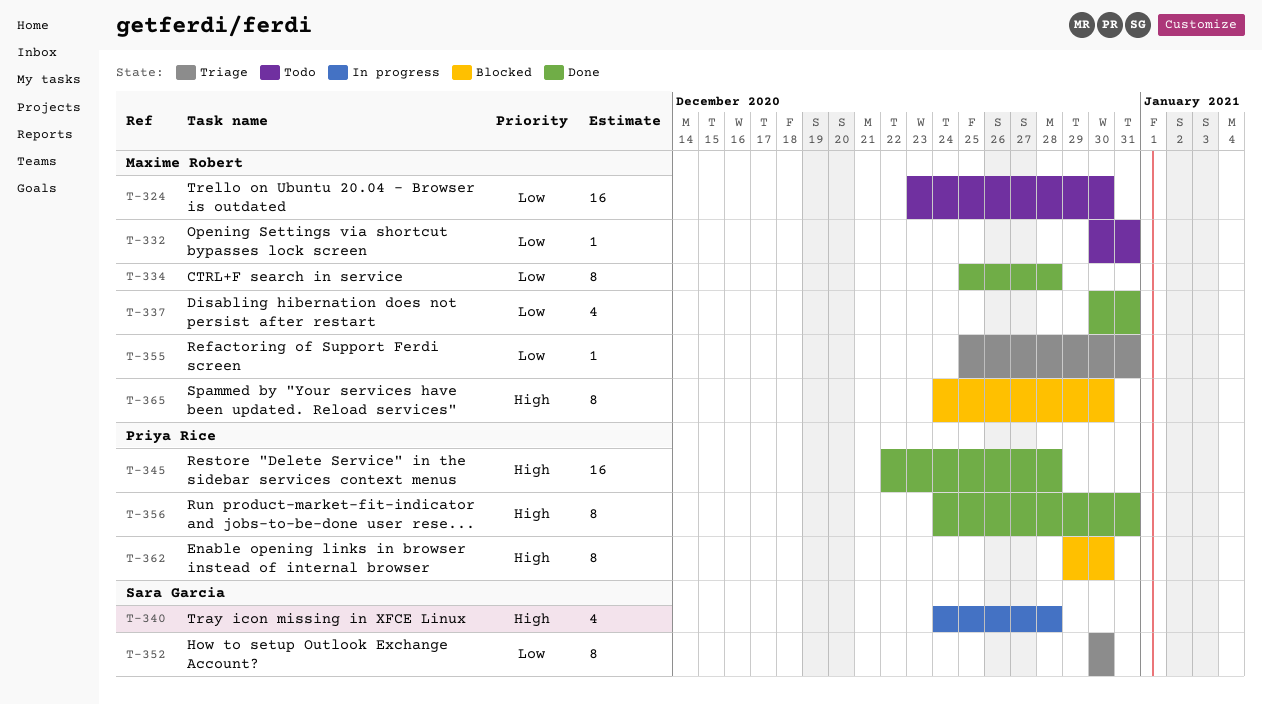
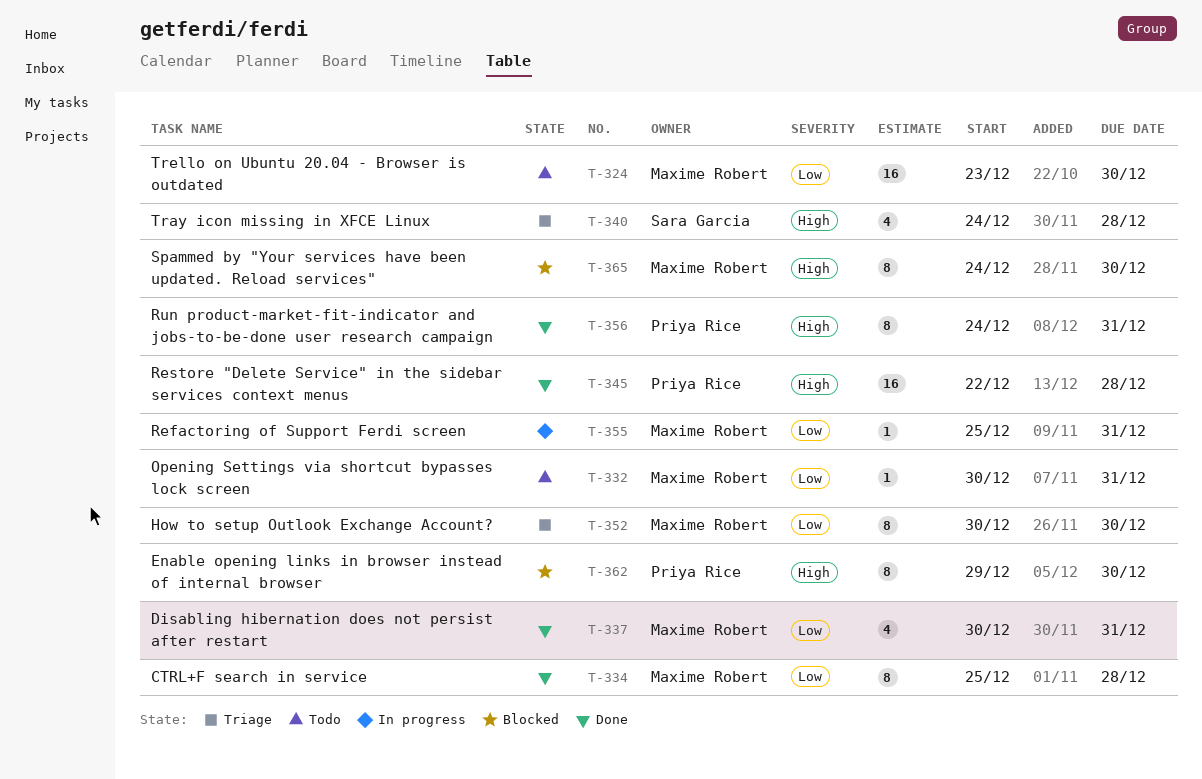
T-340, status: In progress -> Triage
T-352, owner: Sara Garcia -> Maxime Robert
T-355, status: Triage -> In progress

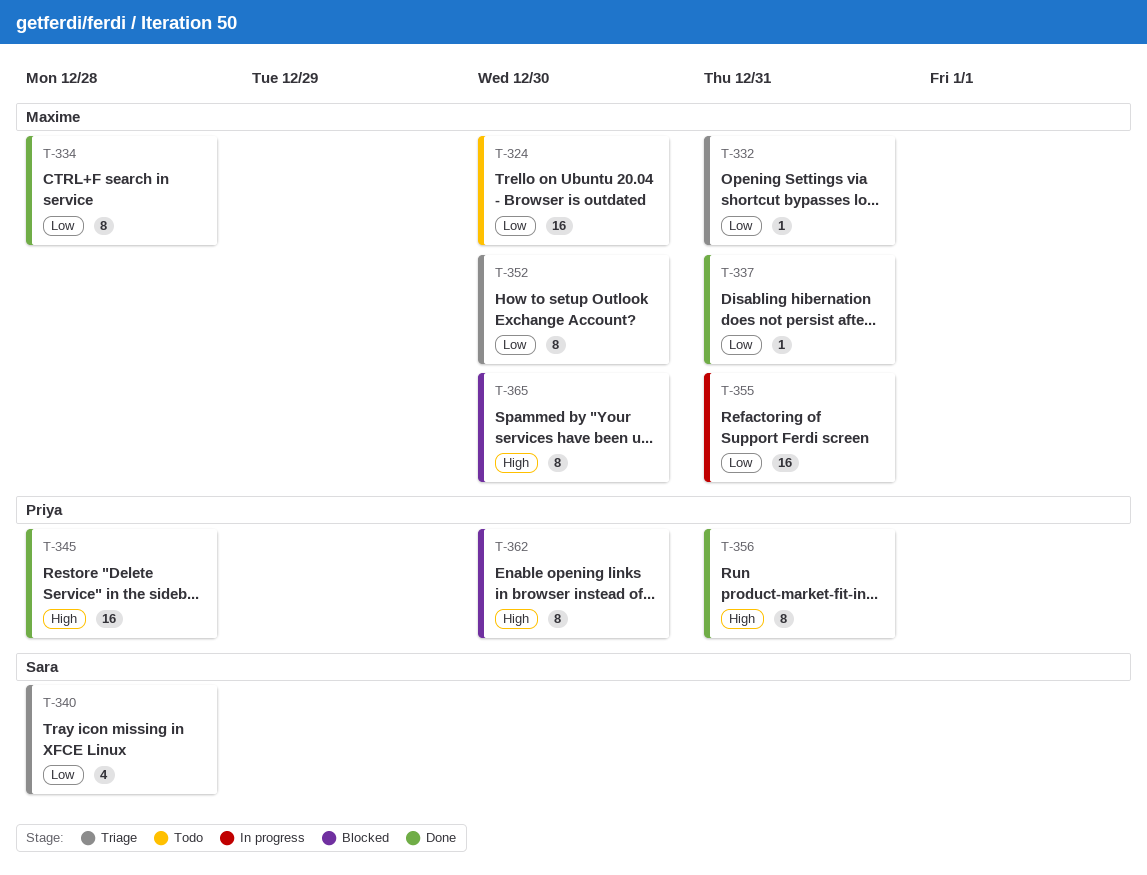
T-332, status: Todo -> Triage
T-337, estimate: 4 -> 1
T-340, priority: High -> Low
T-355, estimate: 1 -> 16

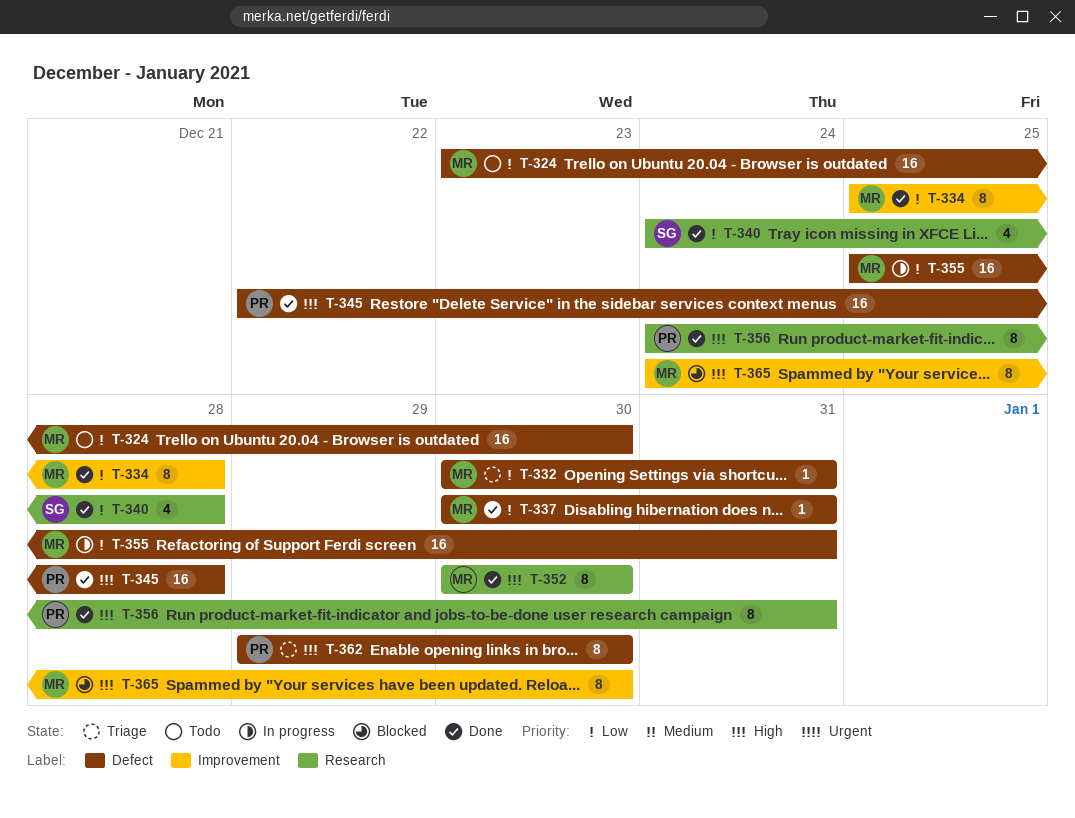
T-340, status: Triage -> Done
T-352, status: Triage -> Done
T-352, priority: Low -> High
T-362, status: Blocked -> Triage

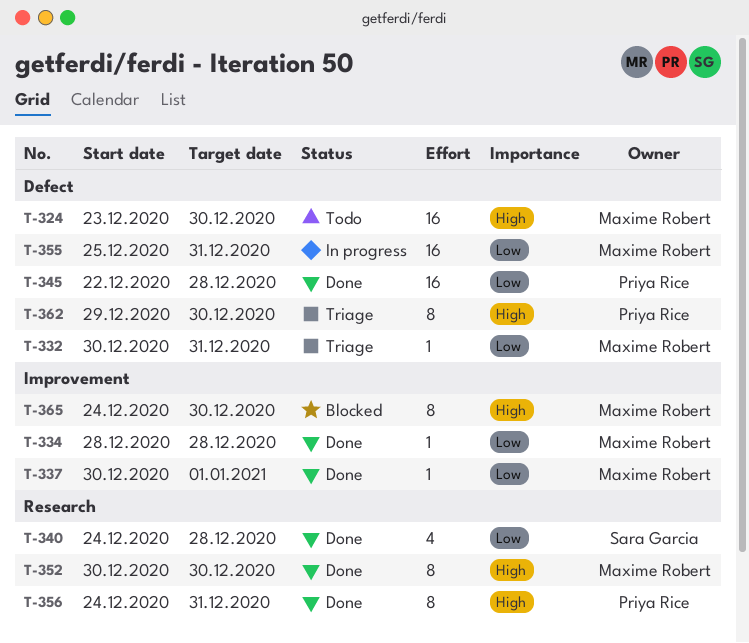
T-324, priority: Low -> High
T-334, estimate: 8 -> 1
T-334, start: Dec 25 -> Dec 28
T-337, label: Defect -> Improvement
T-337, due: Dec 31 -> Jan 1
T-345, priority: High -> Low

